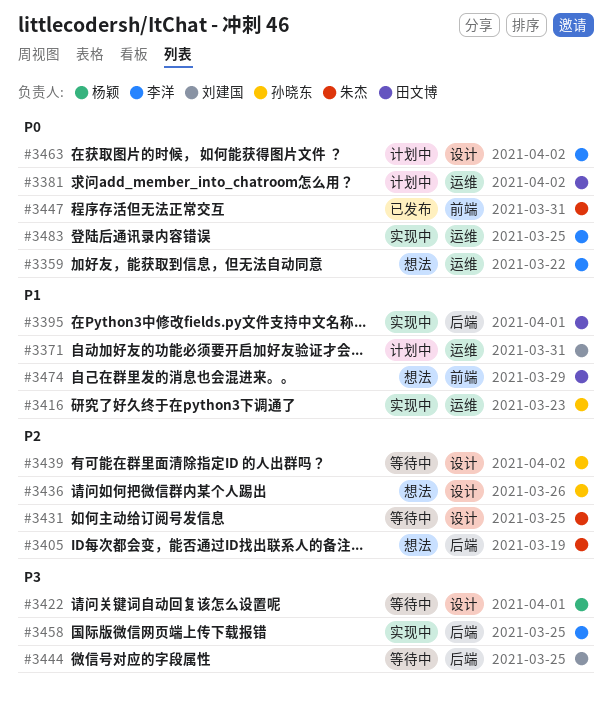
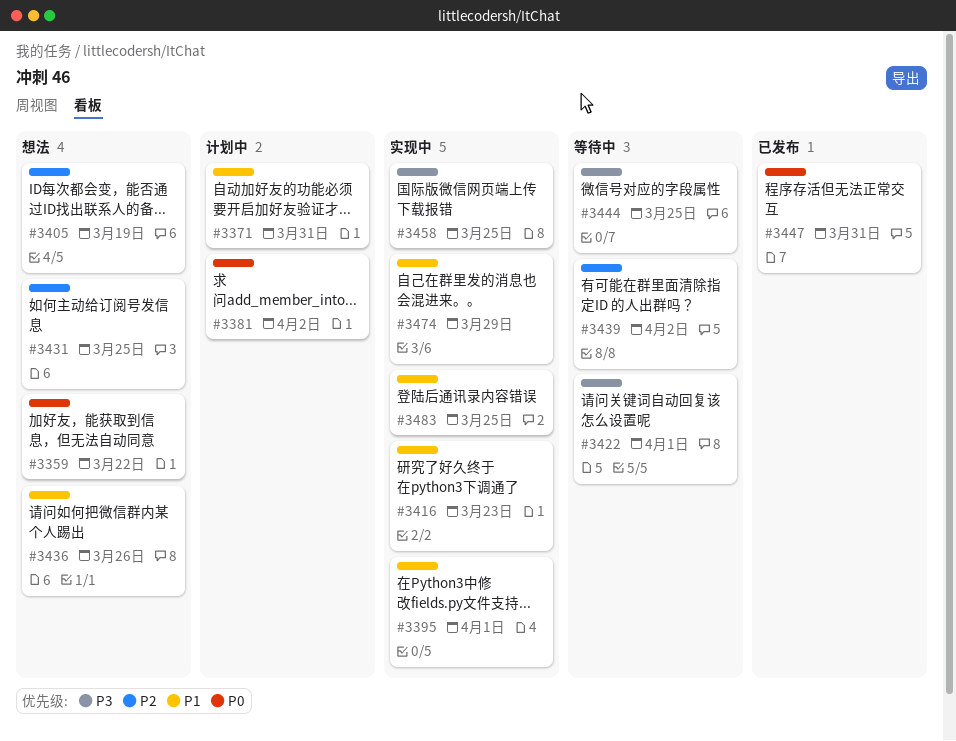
#3431, status: 等待中 -> 想法
#3436, priority: P2 -> P1
#3463: present -> none
#3474, status: 想法 -> 实现中
#3483, priority: P0 -> P1

